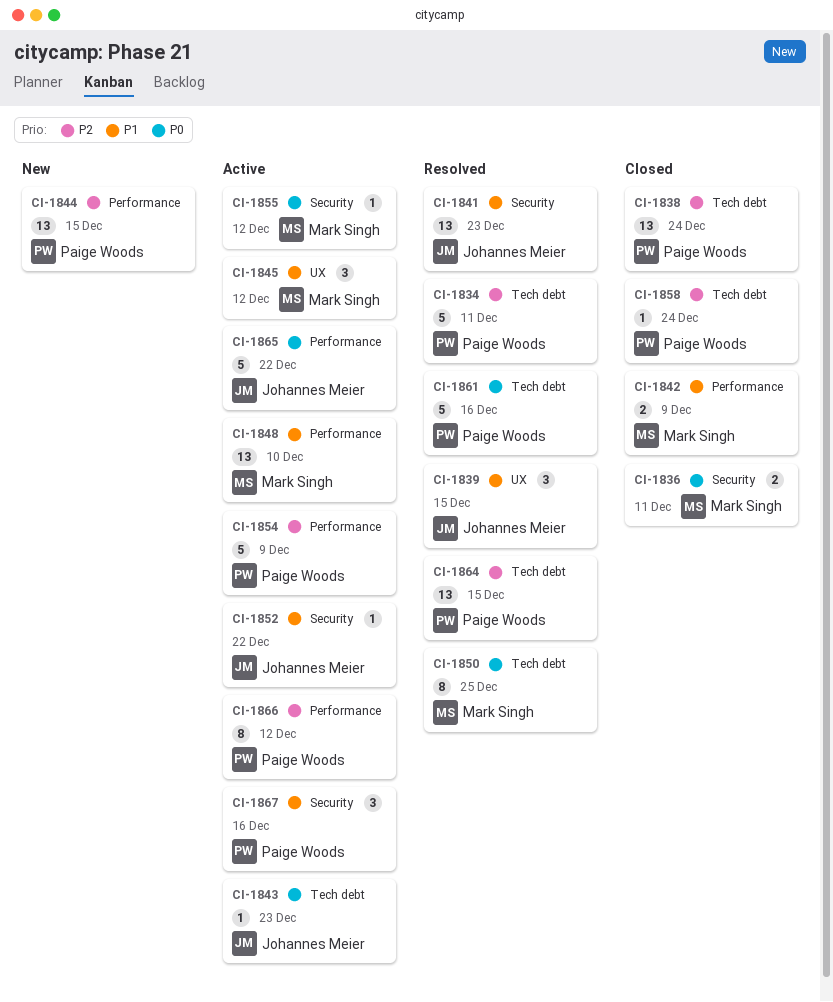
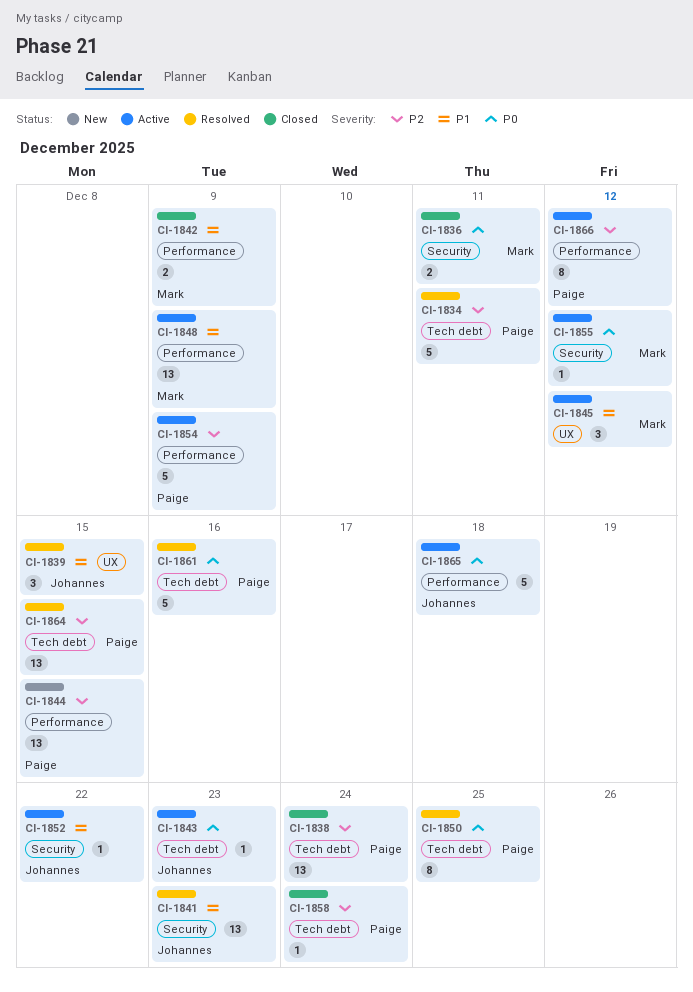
CI-1848, due: Dec 10 -> Dec 9
CI-1850, owner: Mark Singh -> Paige Woods
CI-1865, due: Dec 22 -> Dec 18
CI-1867: present -> none

